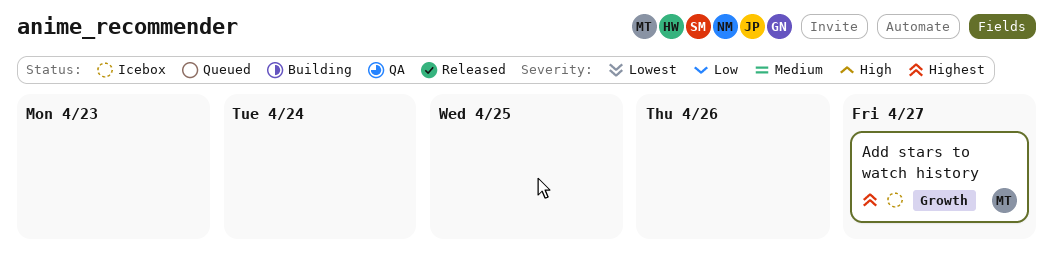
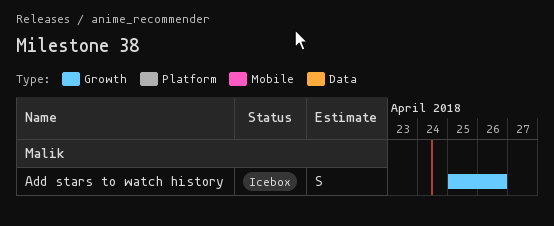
Add stars to watch history, due: Apr 27 -> Apr 26

